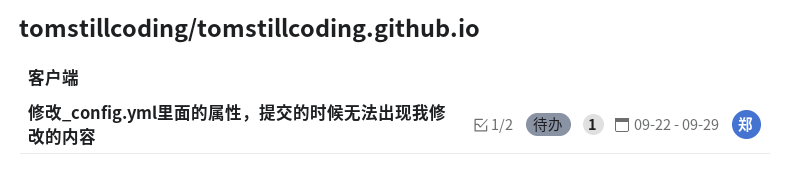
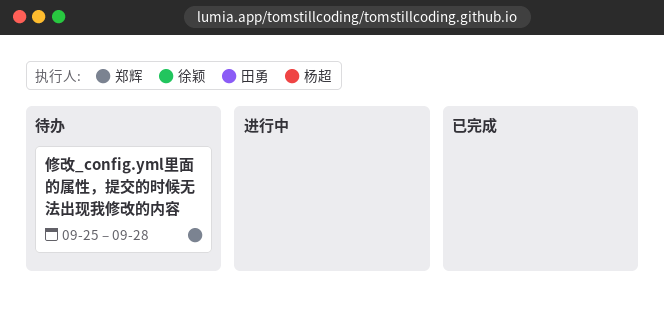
修改_config.yml里面的属性，提交的时候无法出现我修改的内容, start: Sep 22 -> Sep 25
修改_config.yml里面的属性，提交的时候无法出现我修改的内容, due: Sep 29 -> Sep 28

